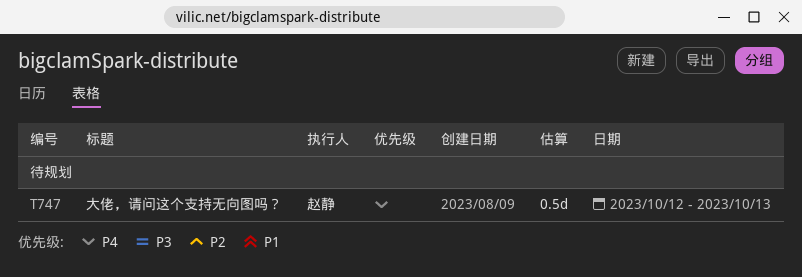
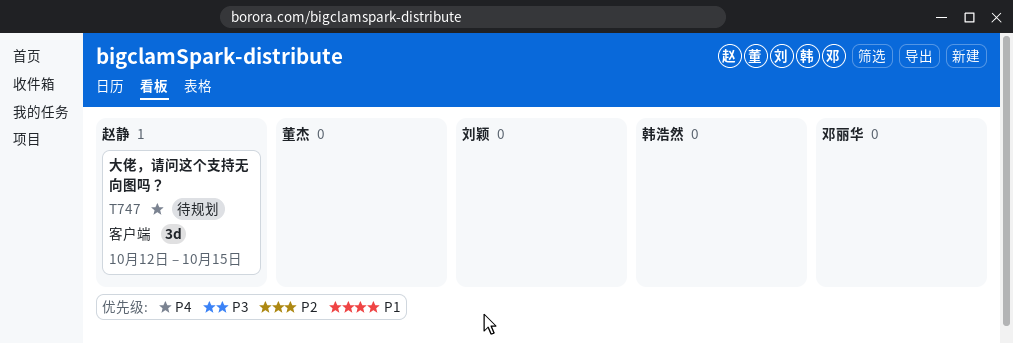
T747, estimate: 0.5d -> 3d
T747, due: Oct 13 -> Oct 15

